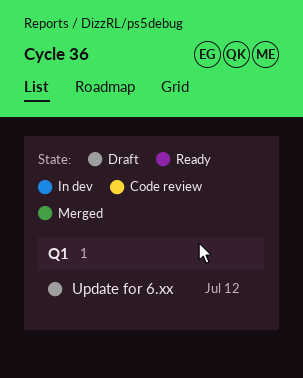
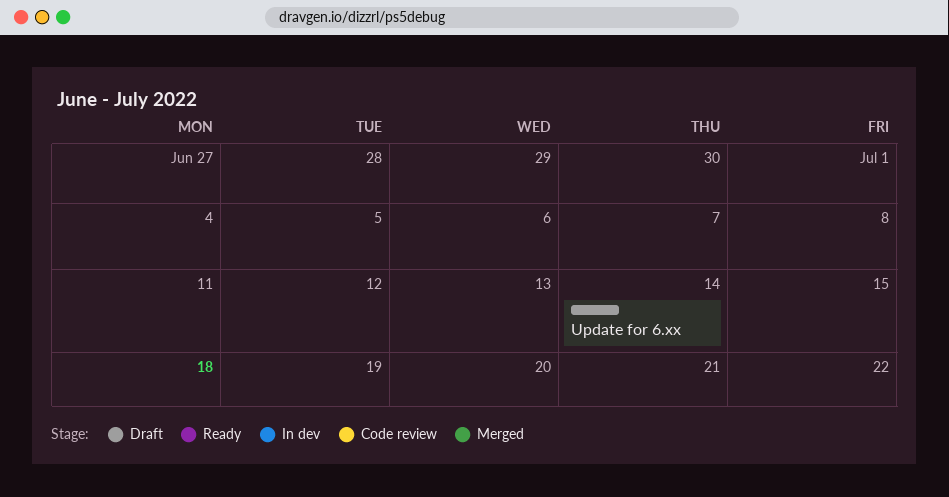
Update for 6.xx, due: Jul 12 -> Jul 14

